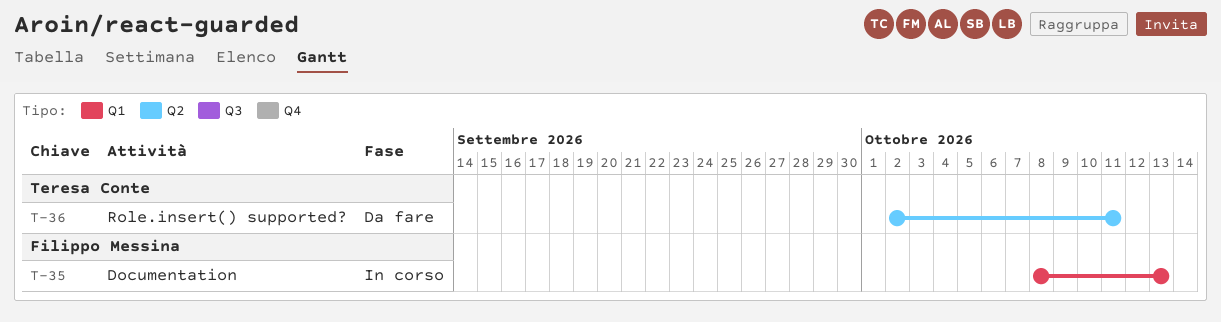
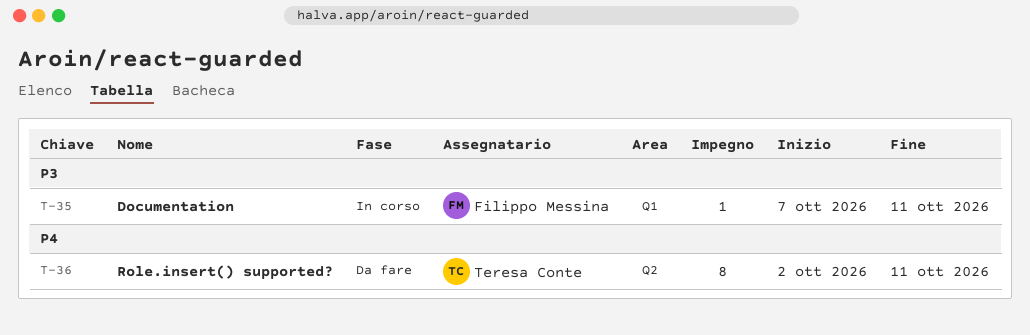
T-35, start: Oct 8 -> Oct 7
T-35, due: Oct 13 -> Oct 11

